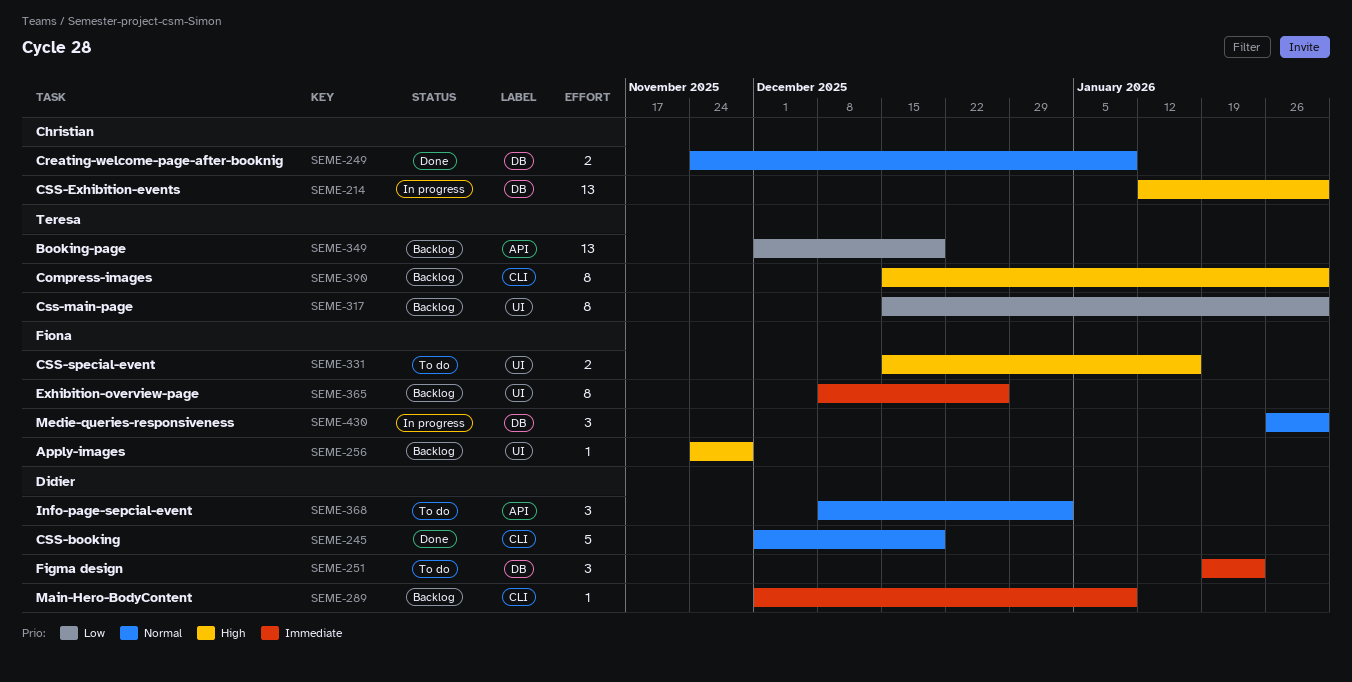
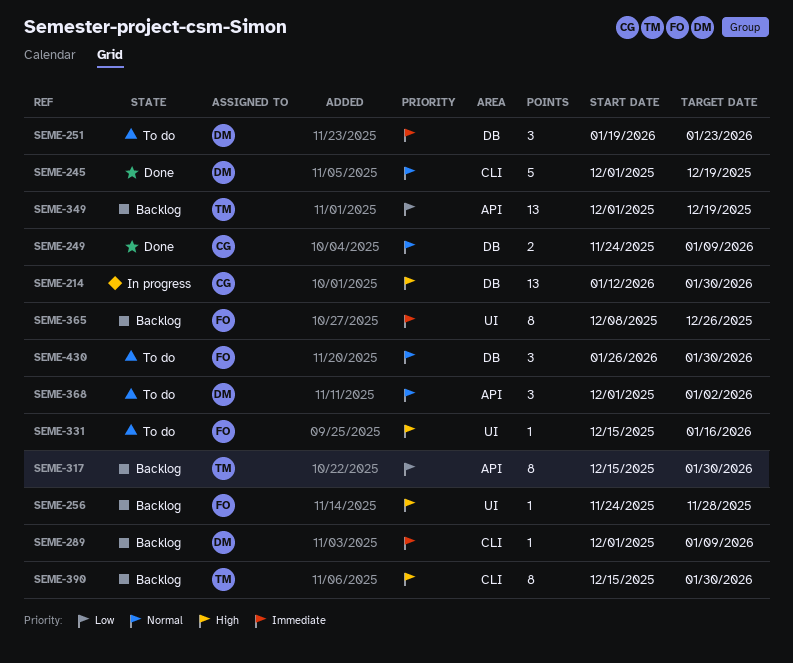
SEME-317, label: UI -> API
SEME-331, estimate: 2 -> 1
SEME-368, start: Dec 8 -> Dec 1
SEME-430, status: In progress -> To do

